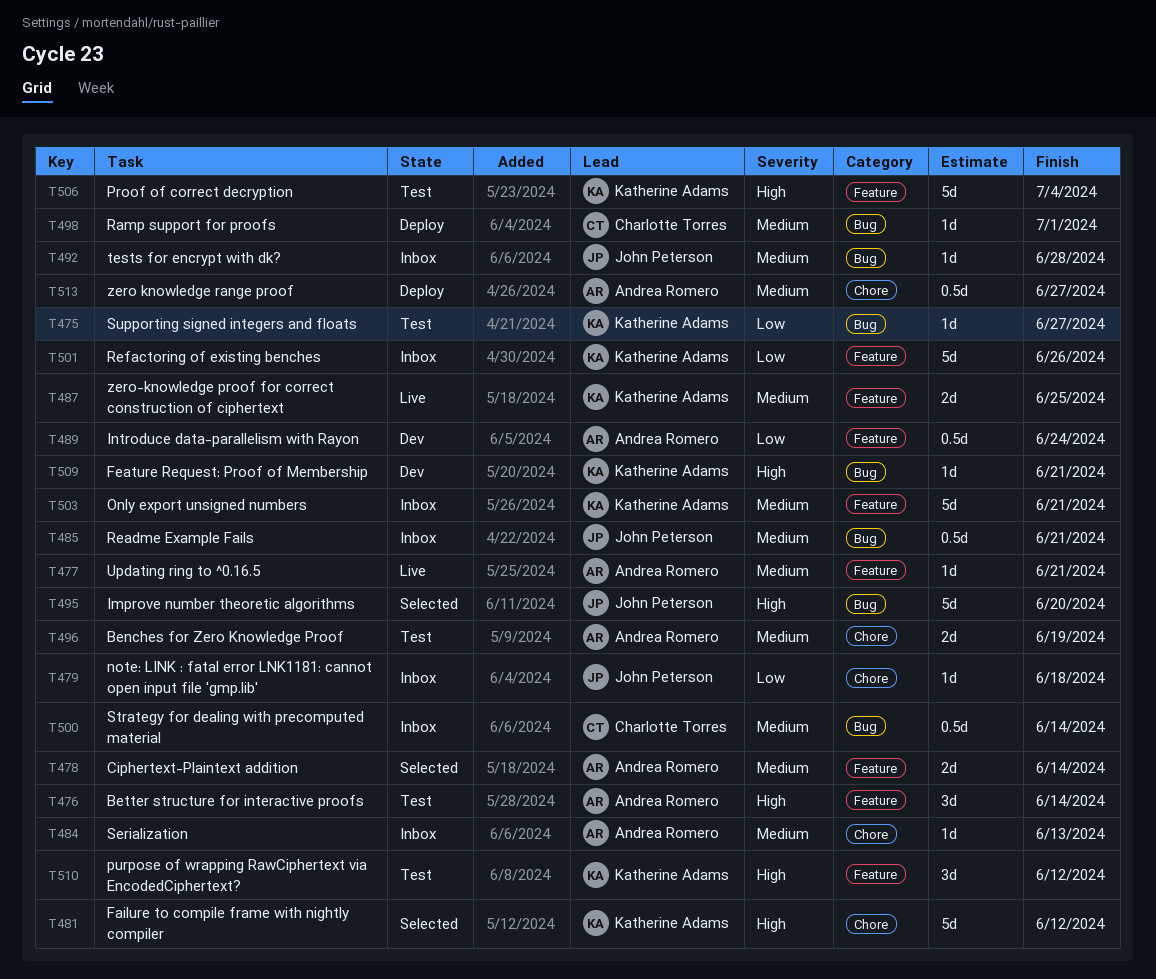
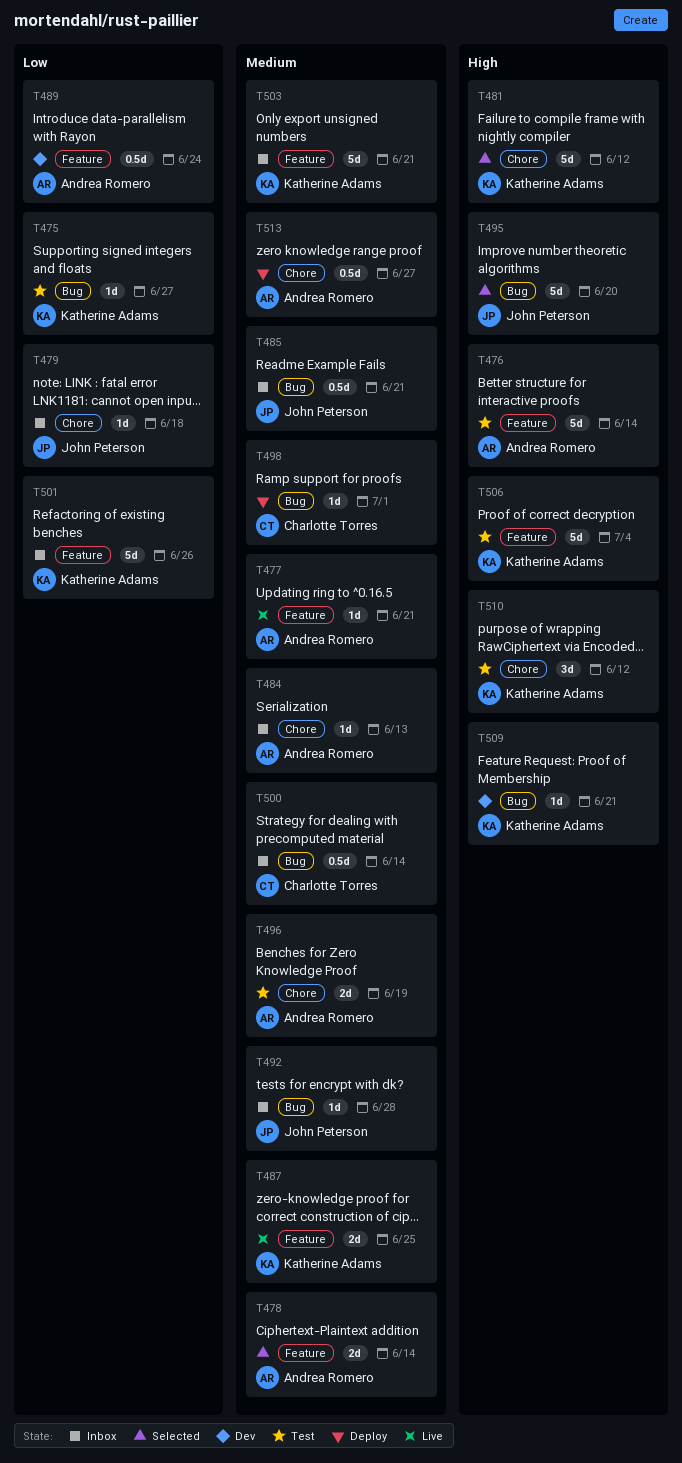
T476, estimate: 3d -> 5d
T510, label: Feature -> Chore

